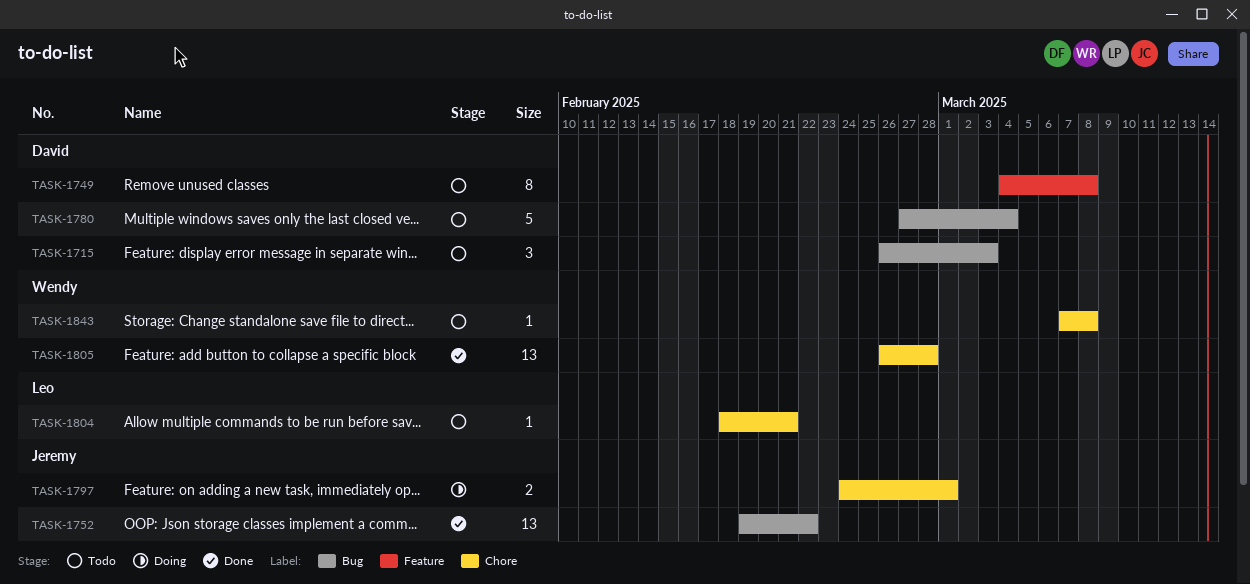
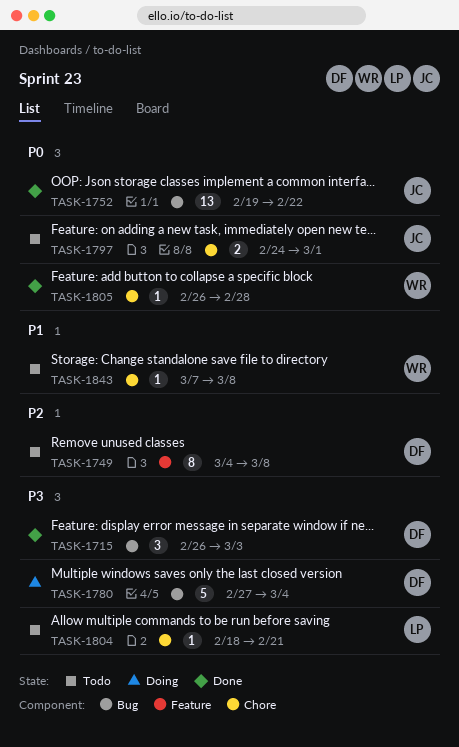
TASK-1715, status: Todo -> Done
TASK-1780, status: Todo -> Doing
TASK-1797, status: Doing -> Todo
TASK-1805, estimate: 13 -> 1

